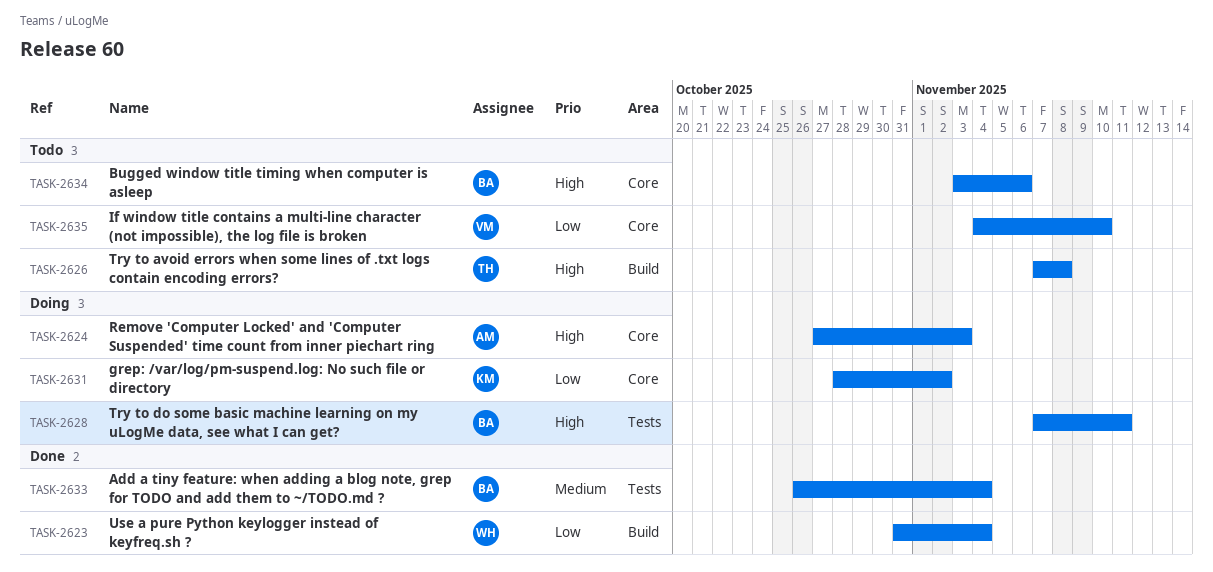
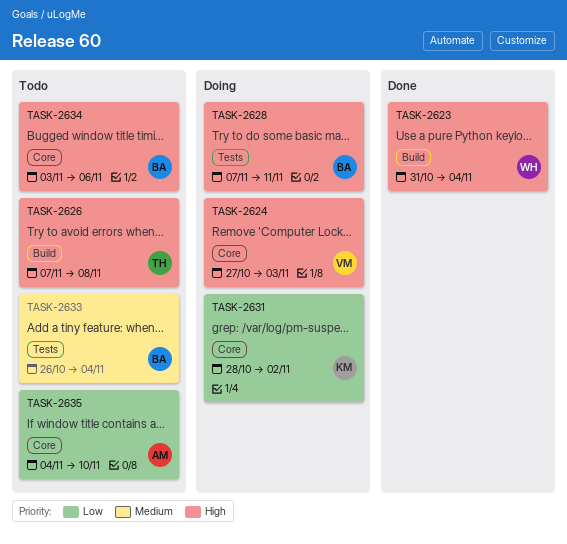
TASK-2623, priority: Low -> High
TASK-2624, owner: AM -> VM
TASK-2633, status: Done -> Todo
TASK-2635, owner: VM -> AM

